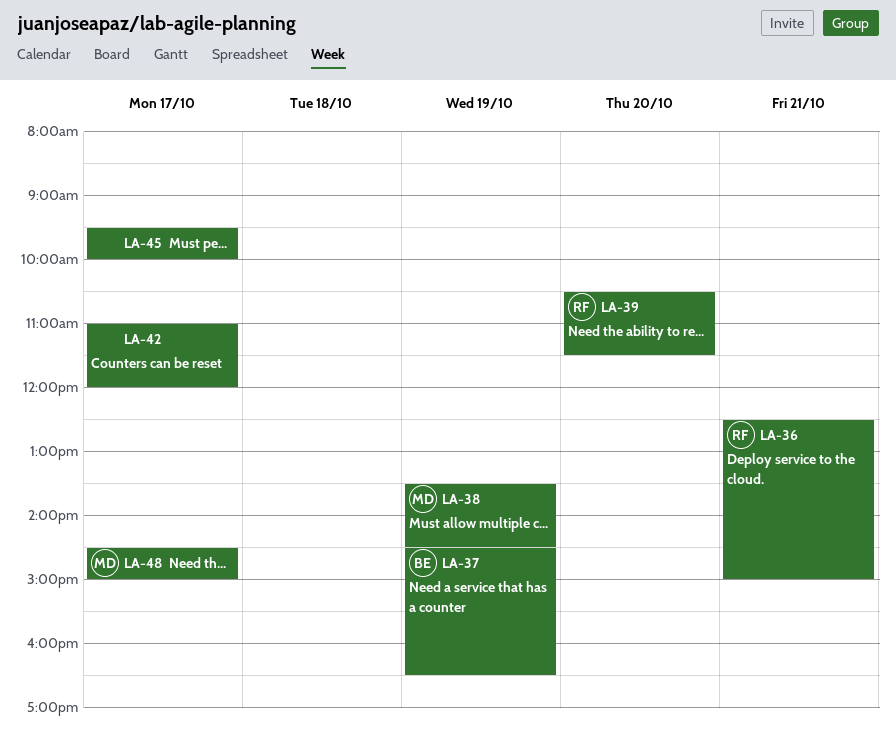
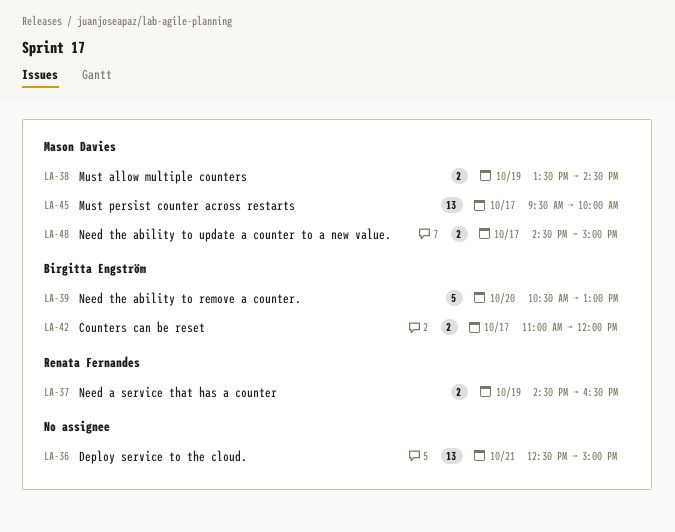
LA-36, owner: Renata Fernandes -> none
LA-37, owner: Birgitta Engström -> Renata Fernandes
LA-39, owner: Renata Fernandes -> Birgitta Engström
LA-39, ends: 11:30 -> 13:00
LA-42, owner: none -> Birgitta Engström
LA-45, owner: none -> Mason Davies

